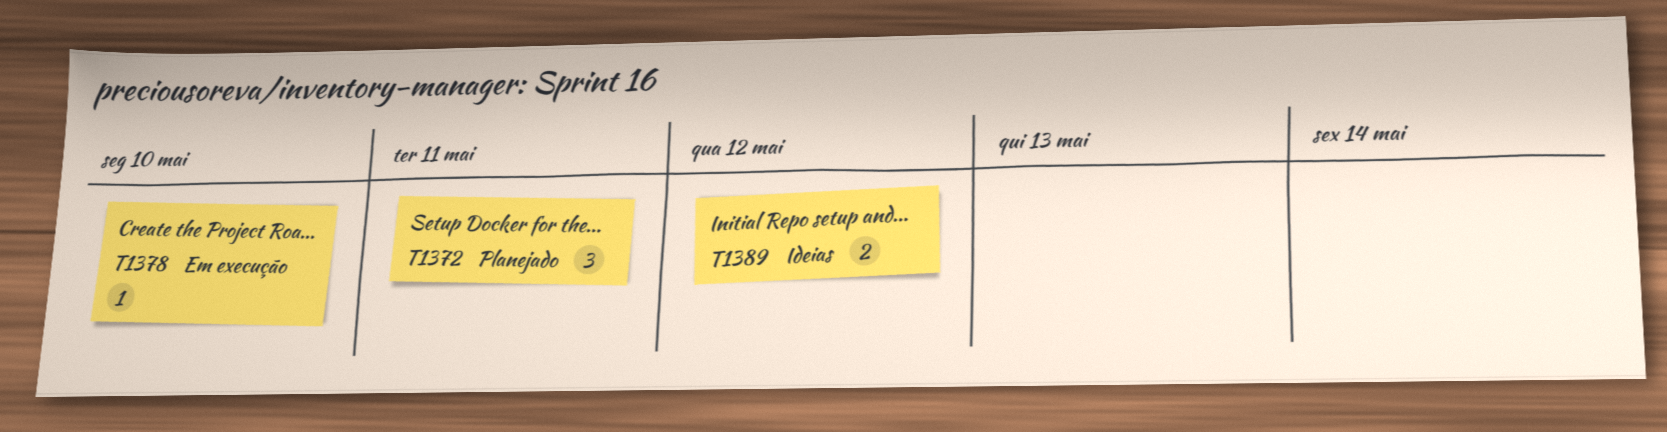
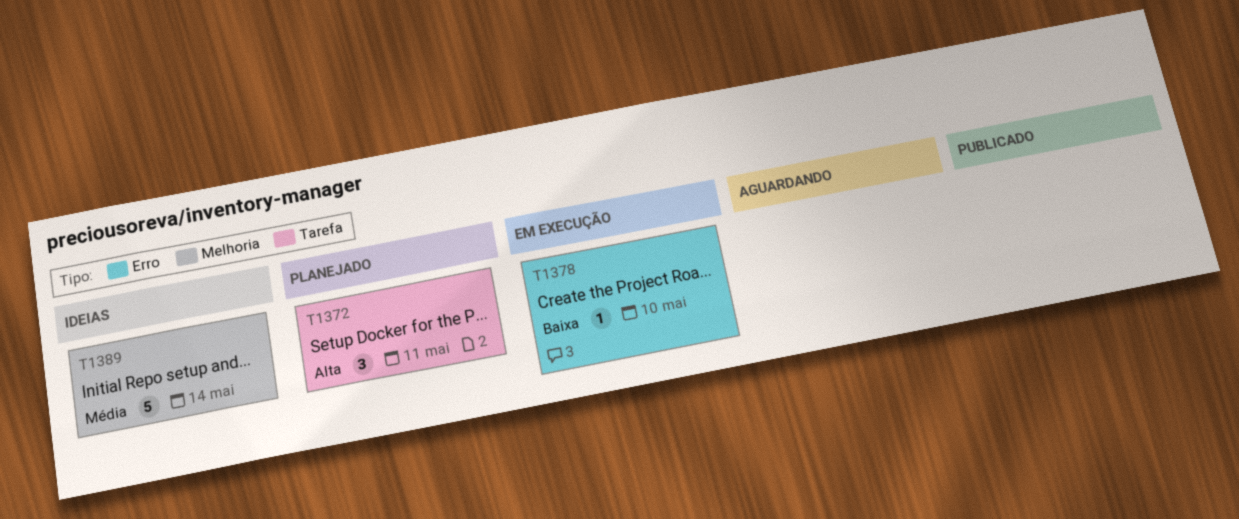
T1389, estimate: 2 -> 5
T1389, due: May 12 -> May 14

